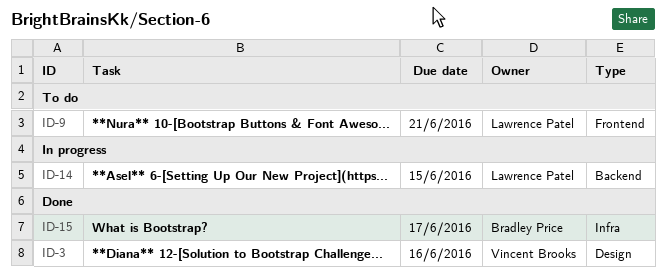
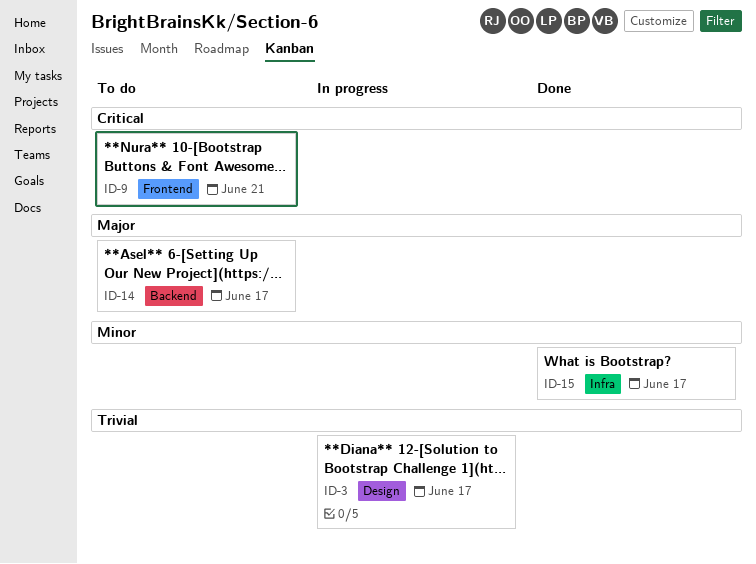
ID-3, status: Done -> In progress
ID-3, due: Jun 16 -> Jun 17
ID-14, status: In progress -> To do
ID-14, due: Jun 15 -> Jun 17

